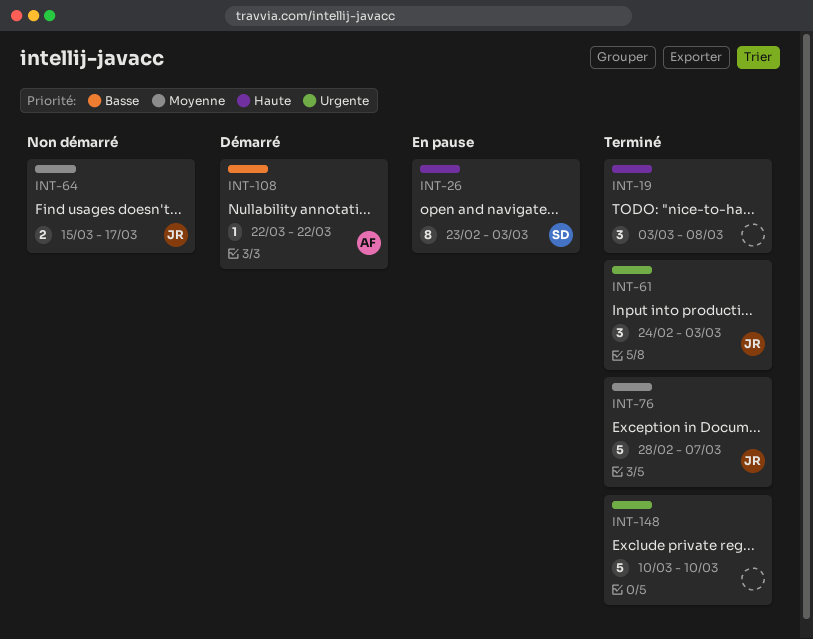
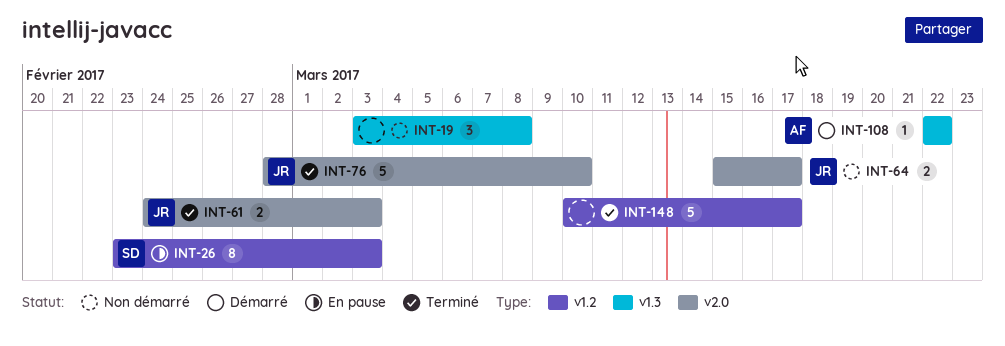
INT-19, status: Terminé -> Non démarré
INT-61, estimate: 3 -> 2
INT-76, due: Mar 7 -> Mar 10
INT-148, due: Mar 10 -> Mar 17

